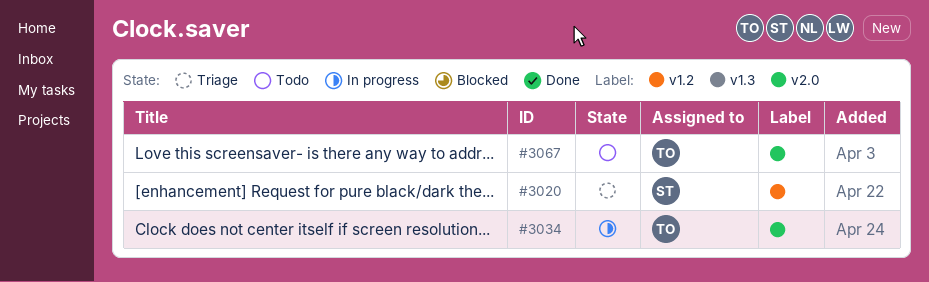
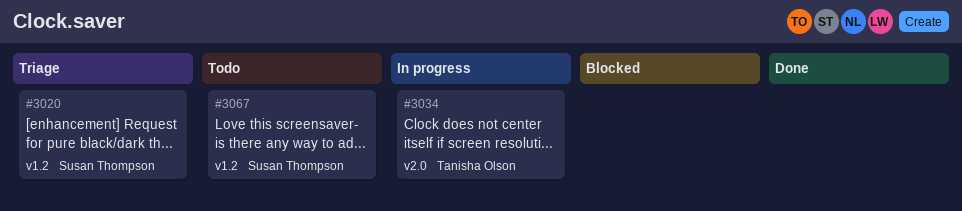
#3067, owner: Tanisha Olson -> Susan Thompson
#3067, label: v2.0 -> v1.2

